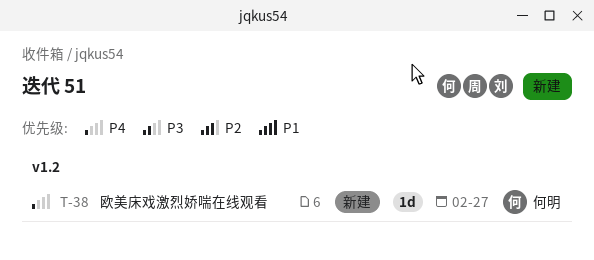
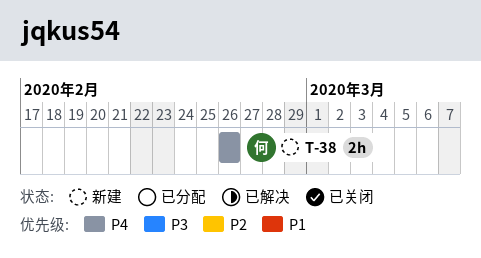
T-38, estimate: 1d -> 2h
T-38, due: Feb 27 -> Feb 26

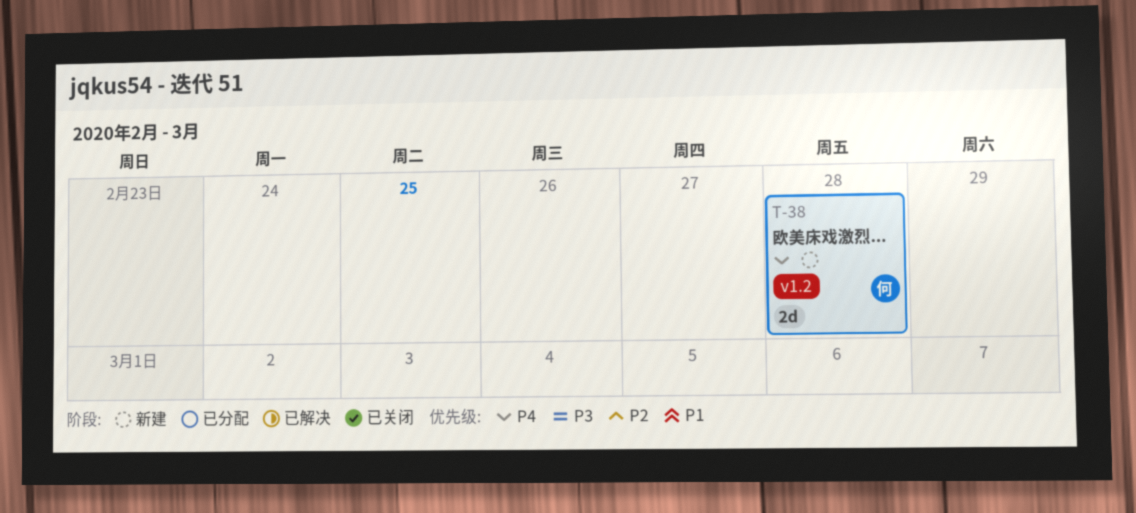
T-38, estimate: 2h -> 2d
T-38, due: Feb 26 -> Feb 28

